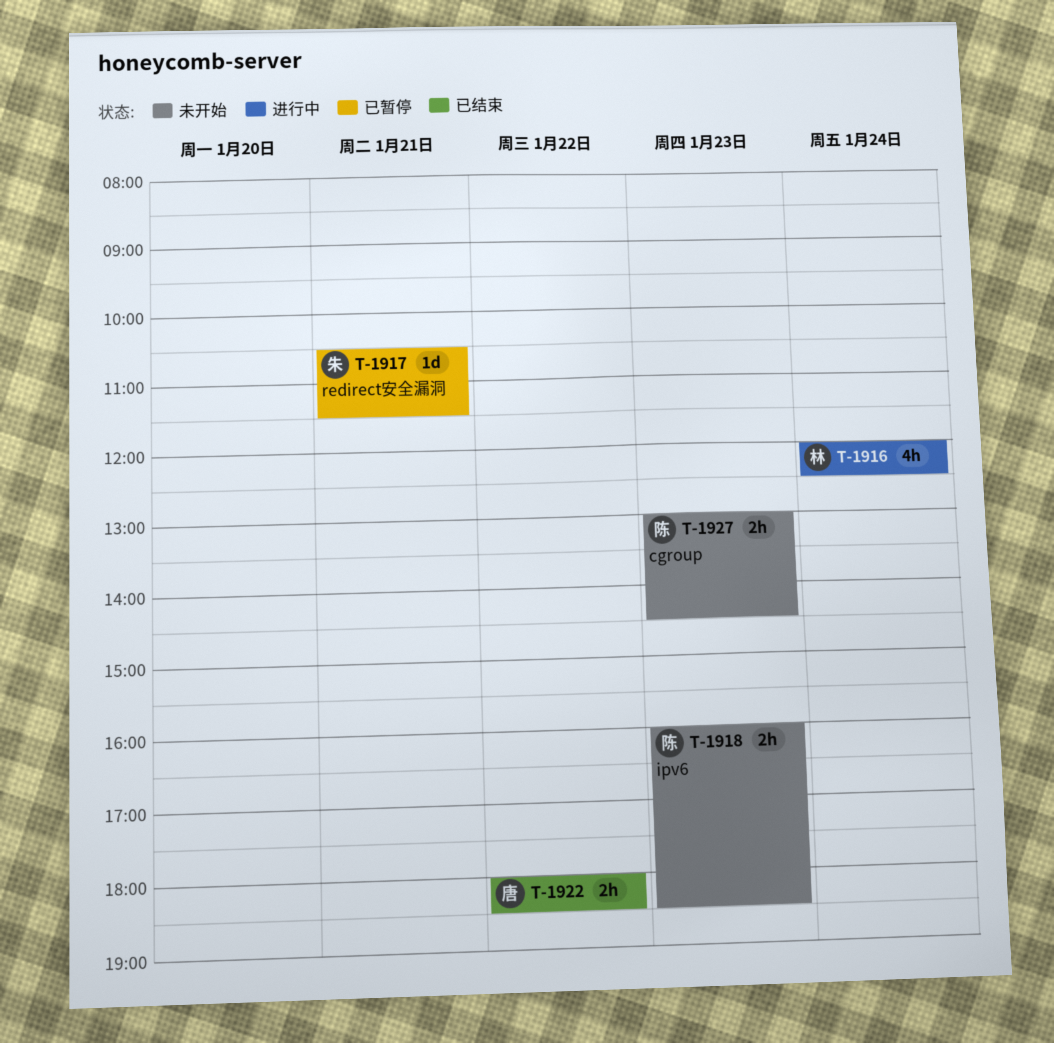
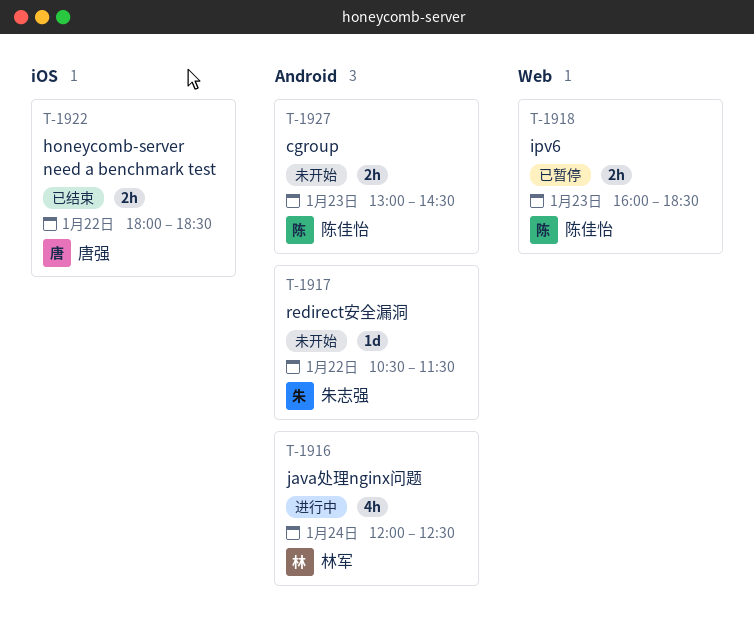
T-1917, status: 已暂停 -> 未开始
T-1917, day: Jan 21 -> Jan 22
T-1918, status: 未开始 -> 已暂停

